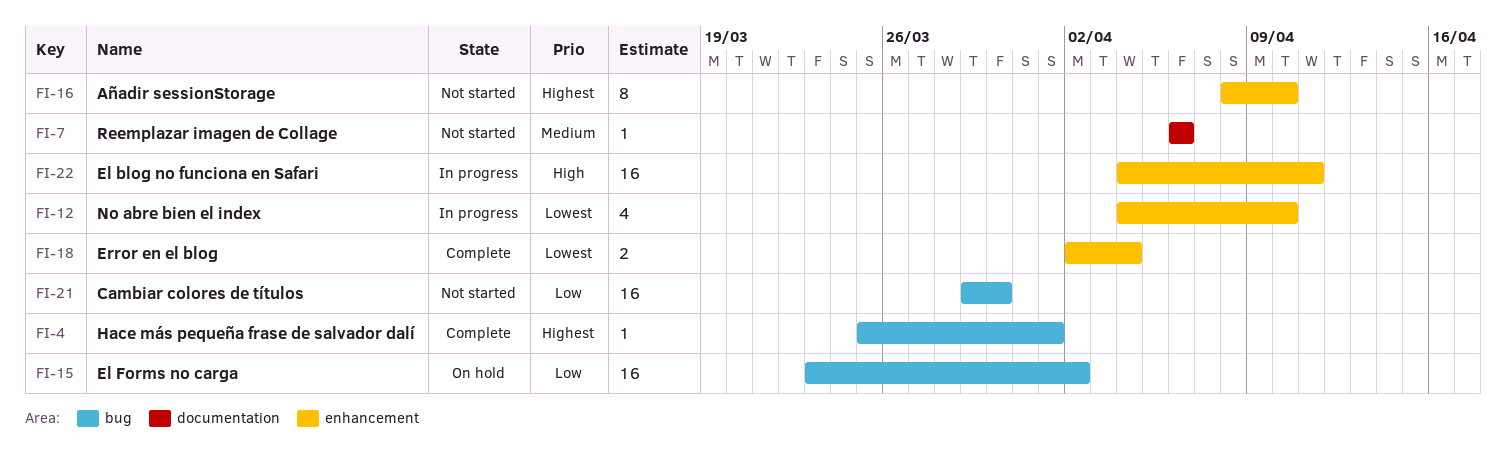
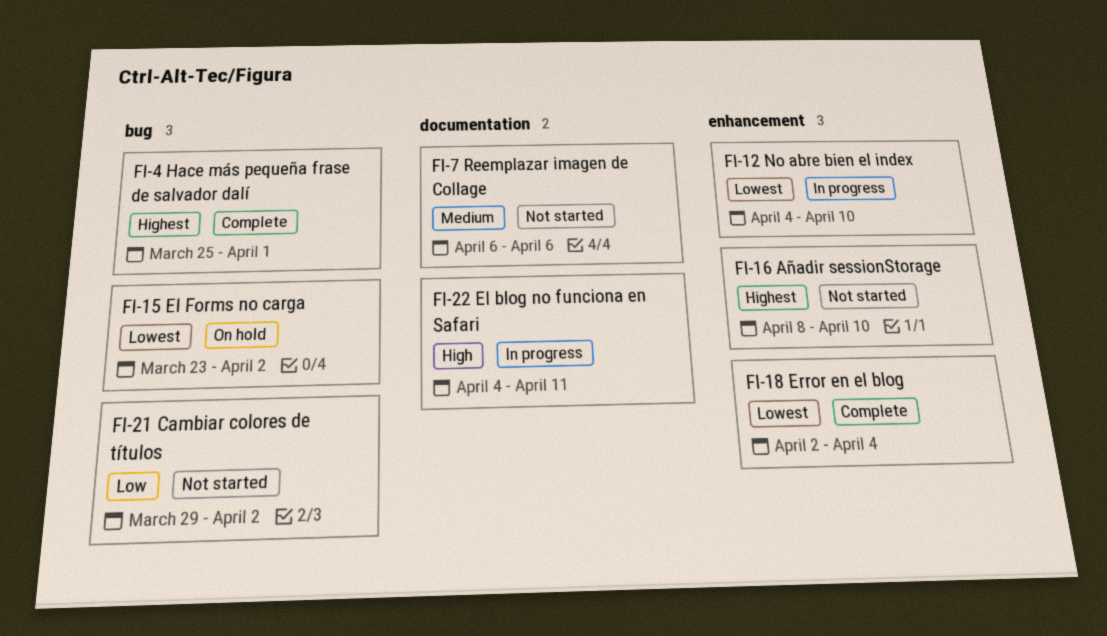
FI-15, priority: Low -> Lowest
FI-21, due: Mar 30 -> Apr 2
FI-22, label: enhancement -> documentation

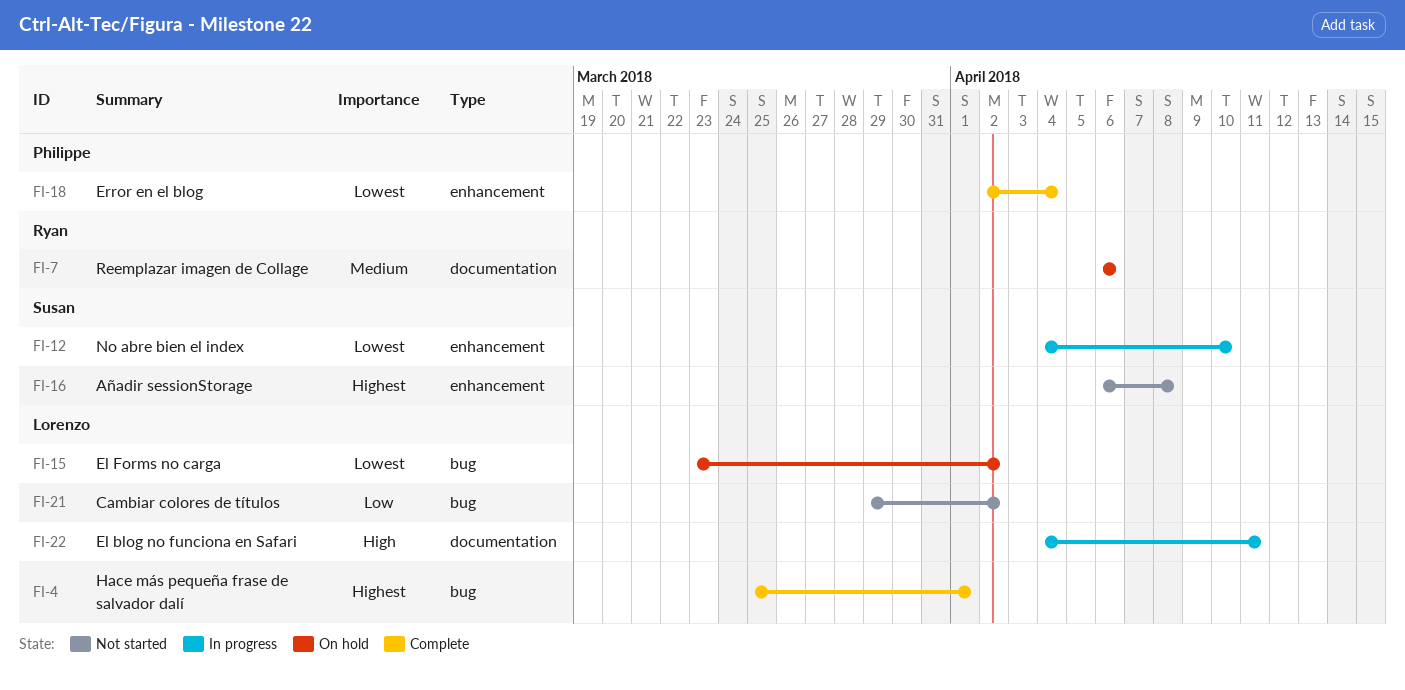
FI-7, status: Not started -> On hold
FI-16, start: Apr 8 -> Apr 6
FI-16, due: Apr 10 -> Apr 8

